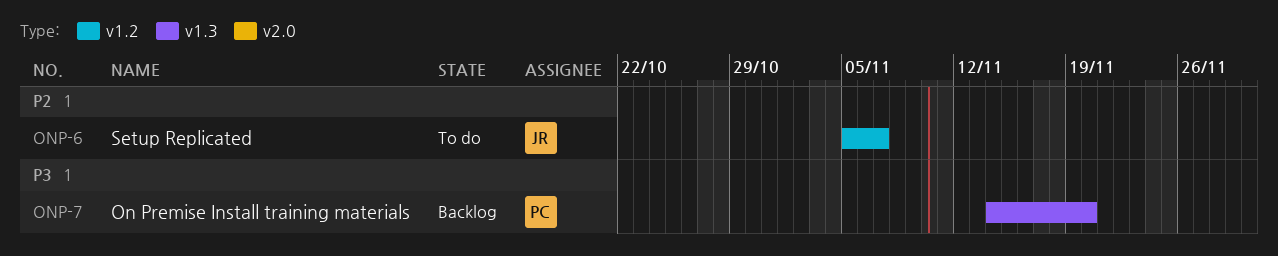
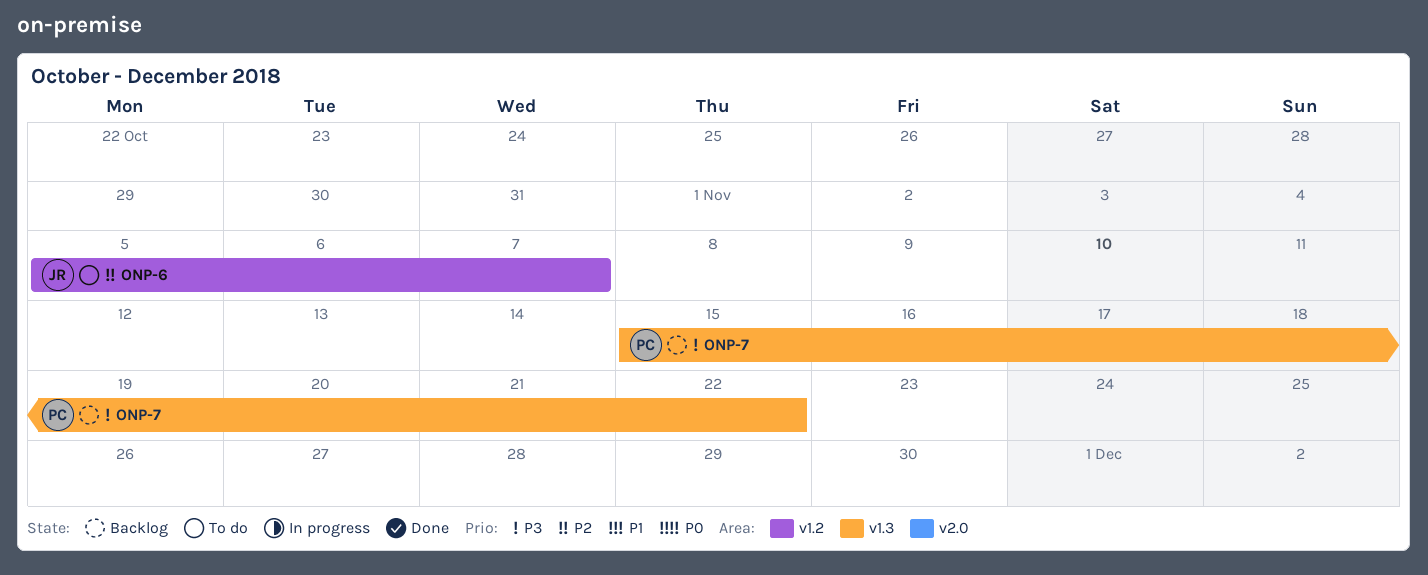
ONP-7, start: Nov 14 -> Nov 15
ONP-7, due: Nov 20 -> Nov 22

